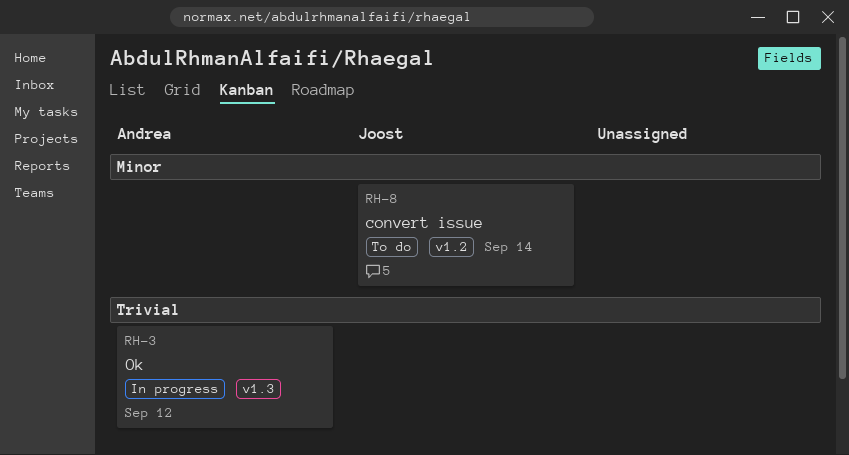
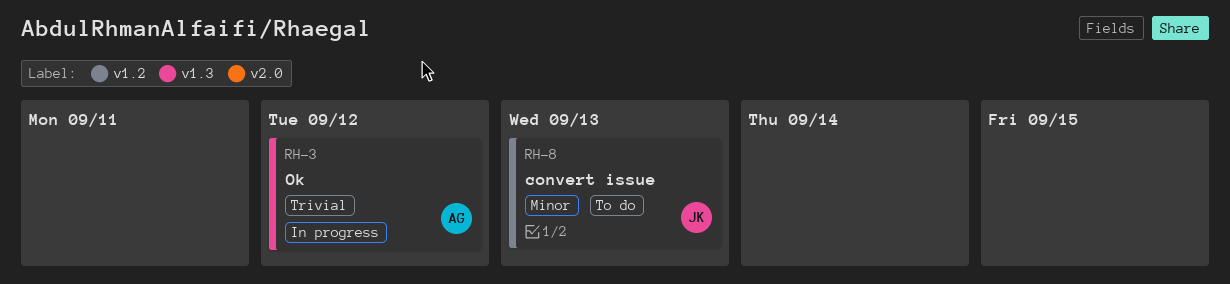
RH-8, due: Sep 14 -> Sep 13

